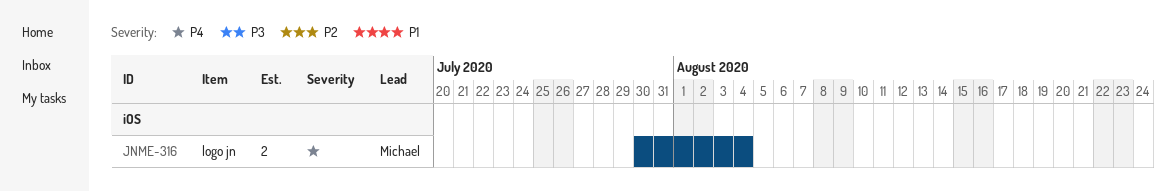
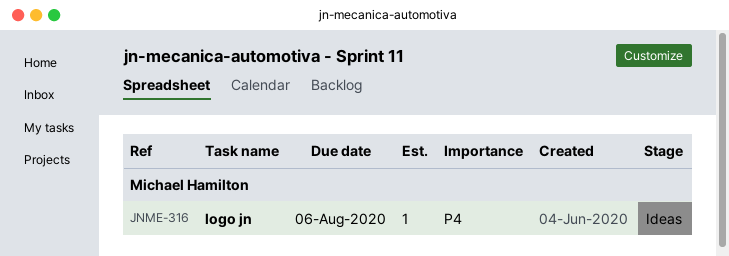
JNME-316, estimate: 2 -> 1
JNME-316, due: Aug 4 -> Aug 6

